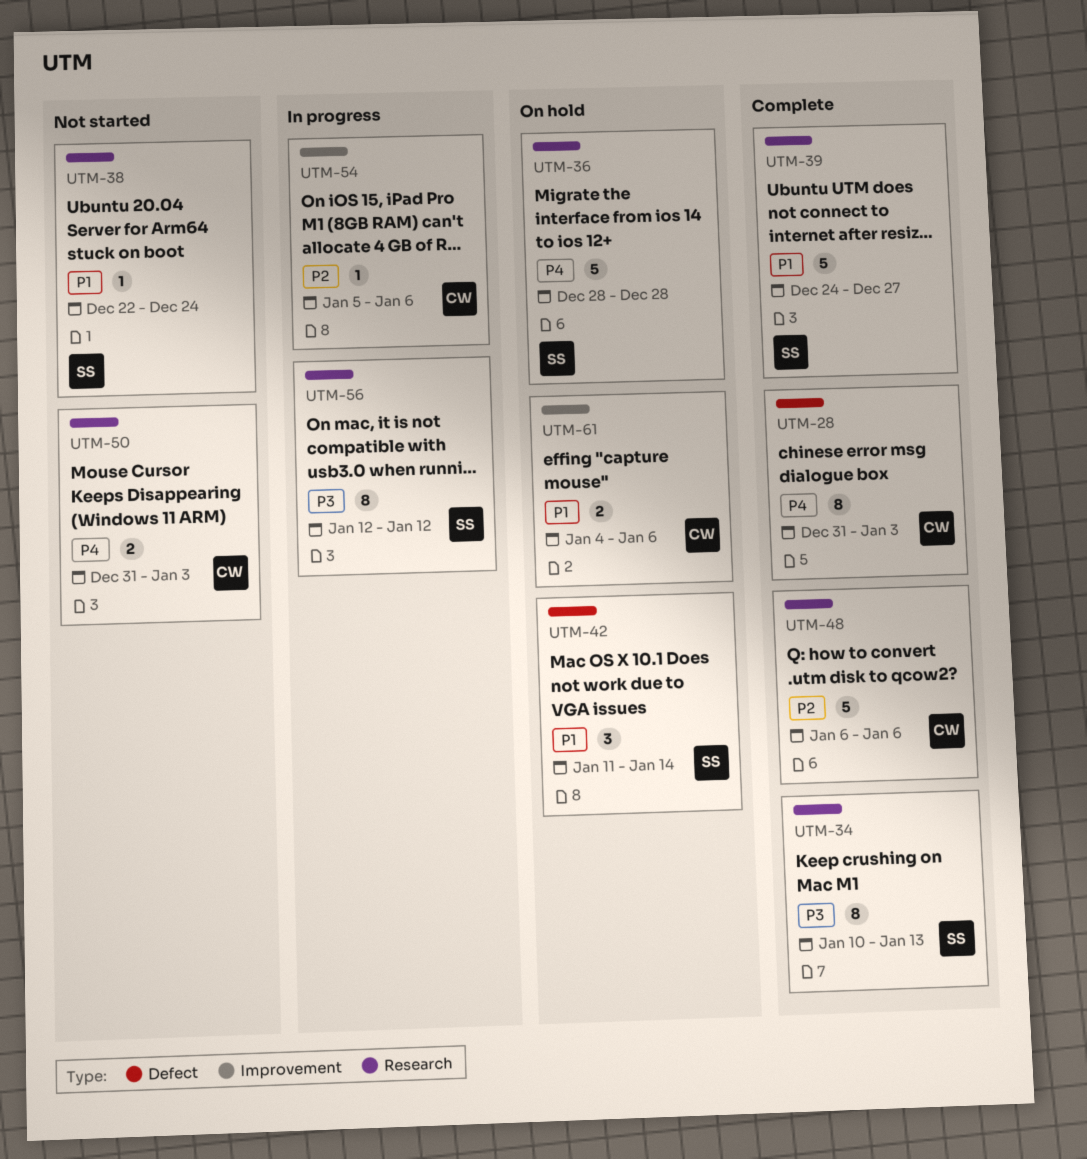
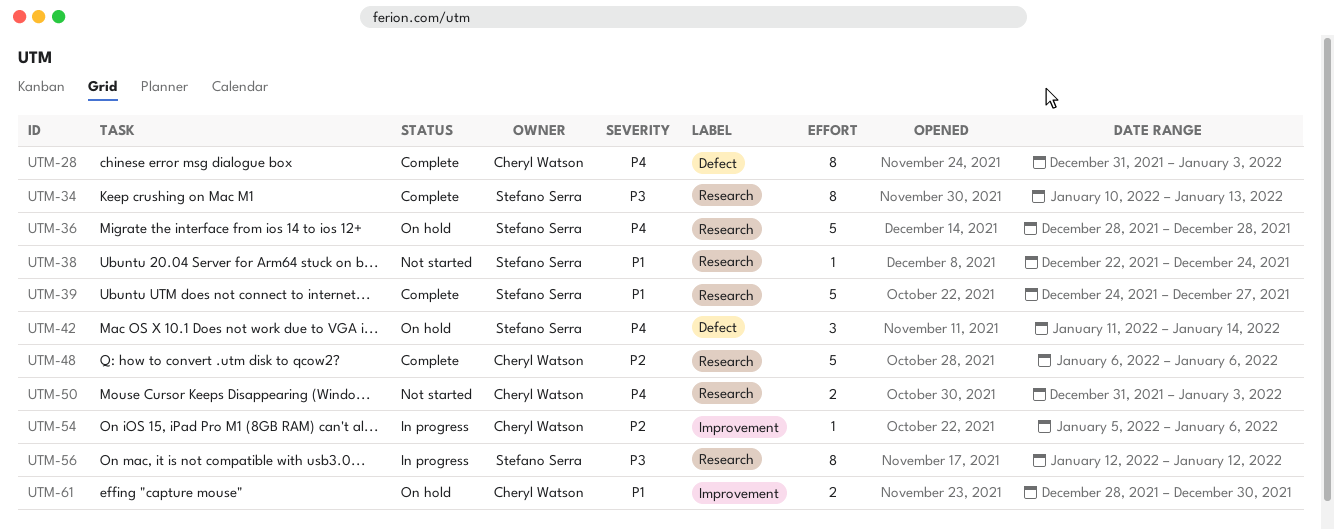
UTM-42, priority: P1 -> P4
UTM-61, start: Jan 4 -> Dec 28
UTM-61, due: Jan 6 -> Dec 30

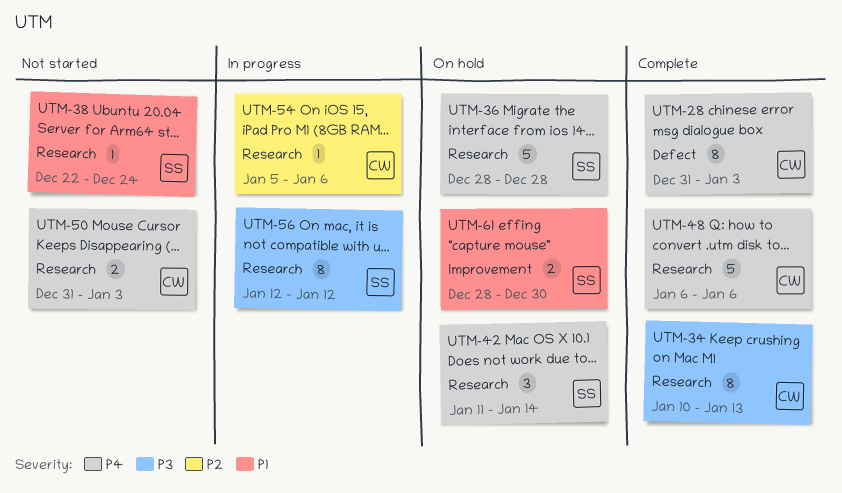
UTM-34, owner: Stefano Serra -> Cheryl Watson
UTM-39: present -> none
UTM-42, label: Defect -> Research
UTM-48, priority: P2 -> P4
UTM-54, label: Improvement -> Research
UTM-61, owner: Cheryl Watson -> Stefano Serra

